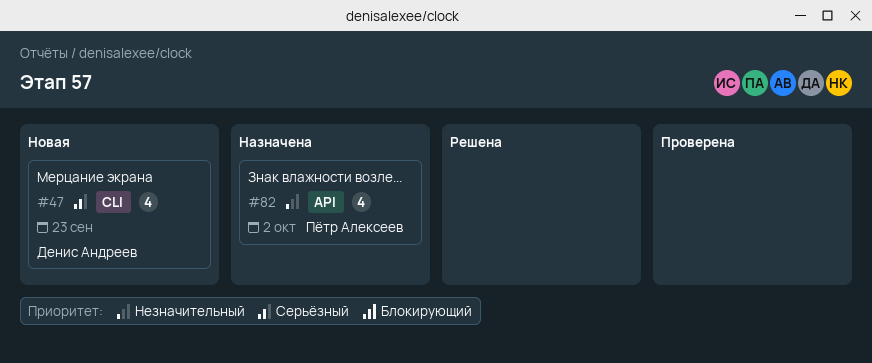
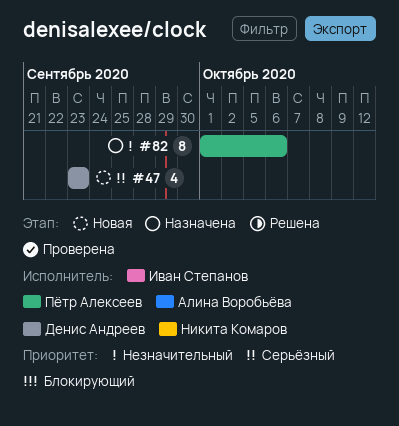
#82, estimate: 4 -> 8
#82, due: Oct 2 -> Oct 6

